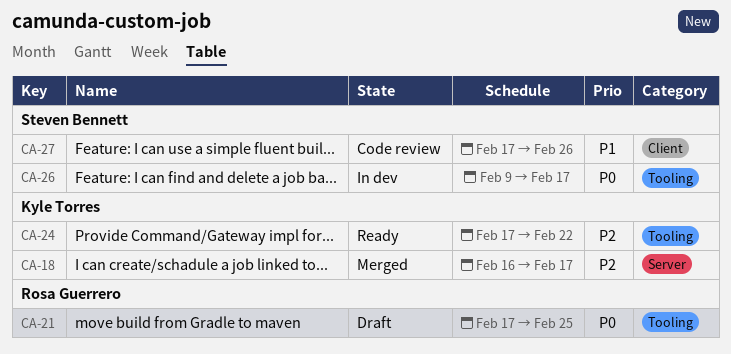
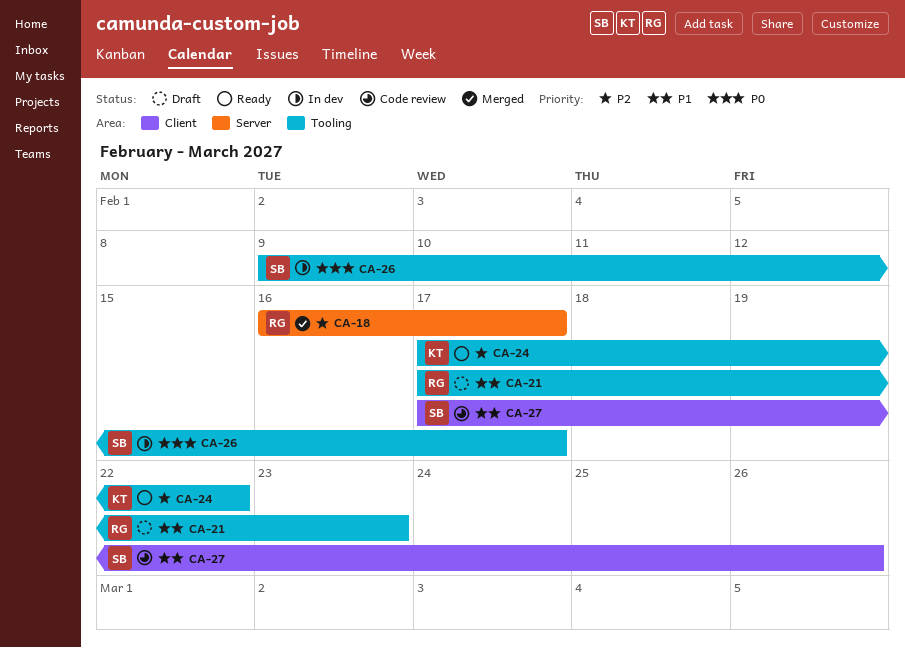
CA-18, owner: Kyle Torres -> Rosa Guerrero
CA-21, priority: P0 -> P1
CA-21, due: Feb 25 -> Feb 23

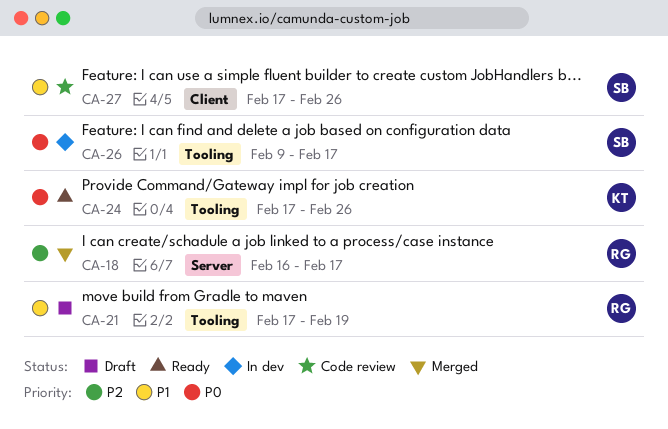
CA-21, due: Feb 23 -> Feb 19
CA-24, priority: P2 -> P0
CA-24, due: Feb 22 -> Feb 26

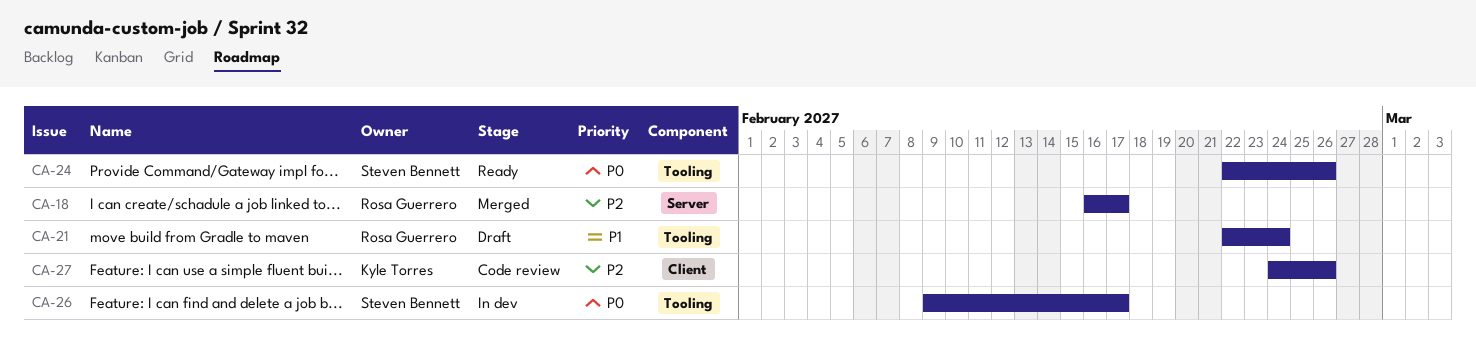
CA-21, start: Feb 17 -> Feb 22
CA-21, due: Feb 19 -> Feb 24
CA-24, owner: Kyle Torres -> Steven Bennett
CA-24, start: Feb 17 -> Feb 22
CA-27, owner: Steven Bennett -> Kyle Torres
CA-27, priority: P1 -> P2
CA-27, start: Feb 17 -> Feb 24

